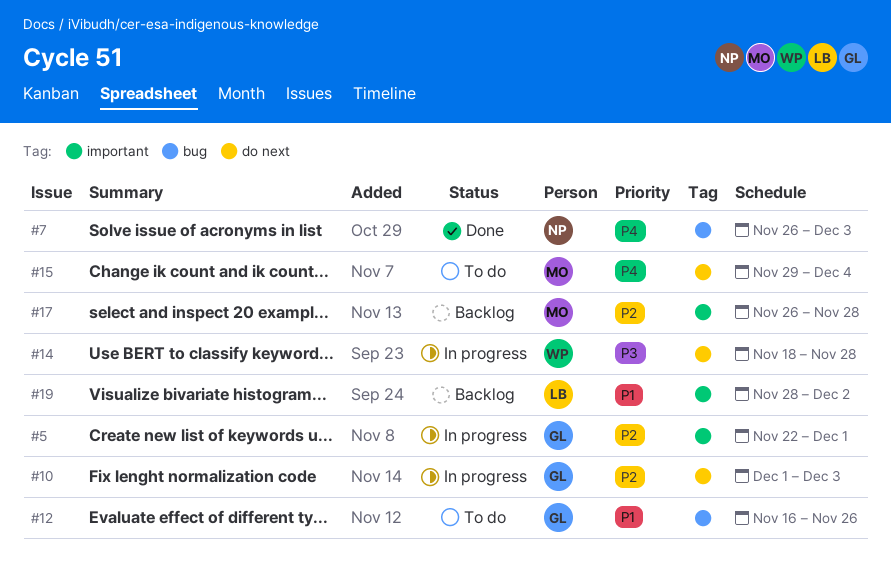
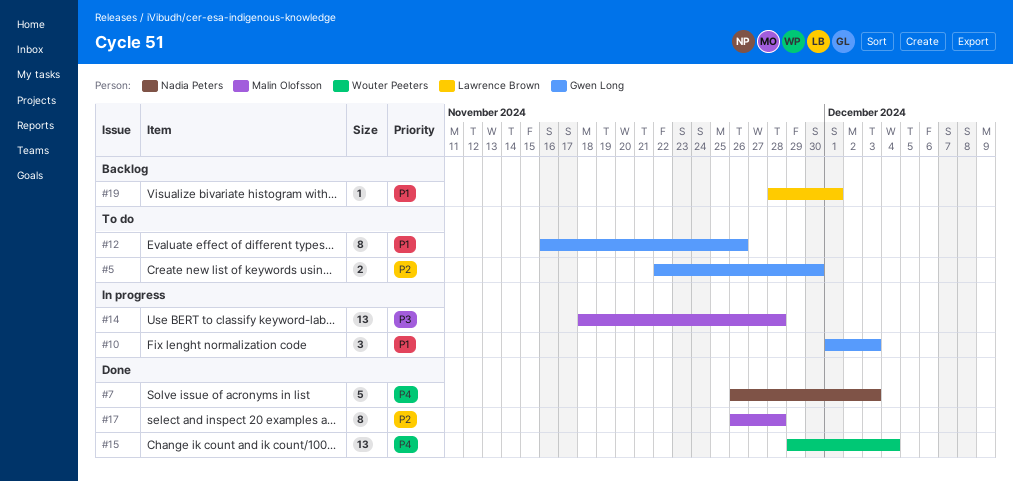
#5, status: In progress -> To do
#5, due: Dec 1 -> Nov 30
#10, priority: P2 -> P1
#14, owner: Wouter Peeters -> Malin Olofsson
#15, status: To do -> Done
#15, owner: Malin Olofsson -> Wouter Peeters
#17, status: Backlog -> Done
#19, due: Dec 2 -> Dec 1

